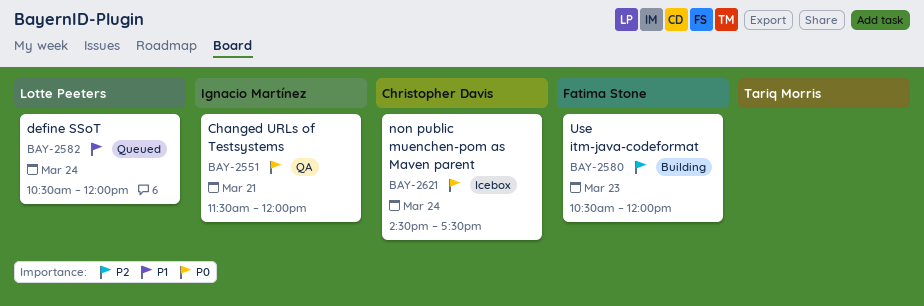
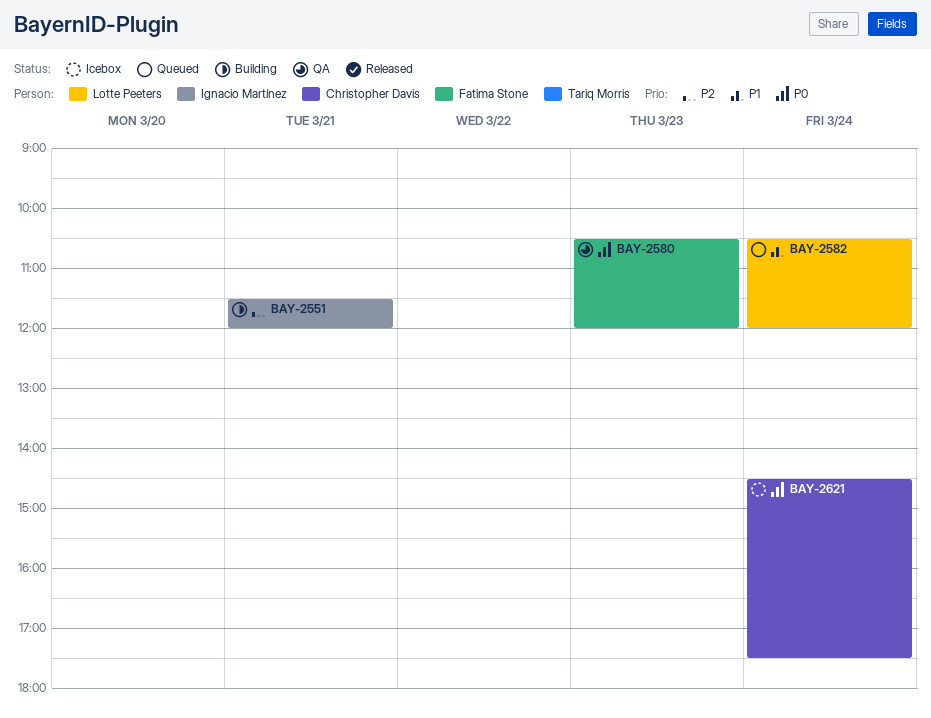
BAY-2551, status: QA -> Building
BAY-2551, priority: P0 -> P2
BAY-2580, status: Building -> QA
BAY-2580, priority: P2 -> P0

